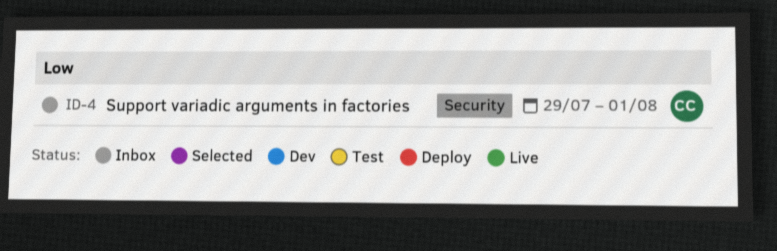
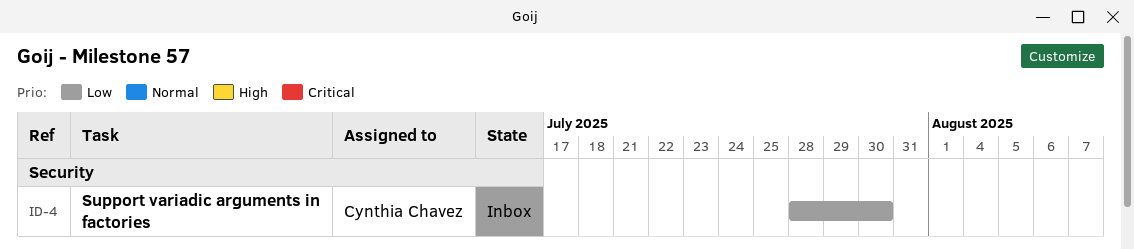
ID-4, start: Jul 29 -> Jul 28
ID-4, due: Aug 1 -> Jul 30

